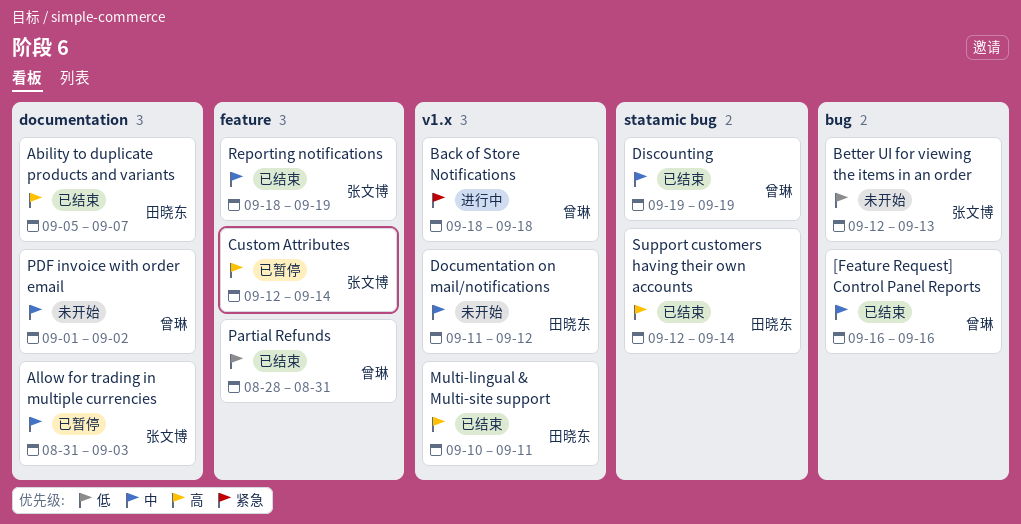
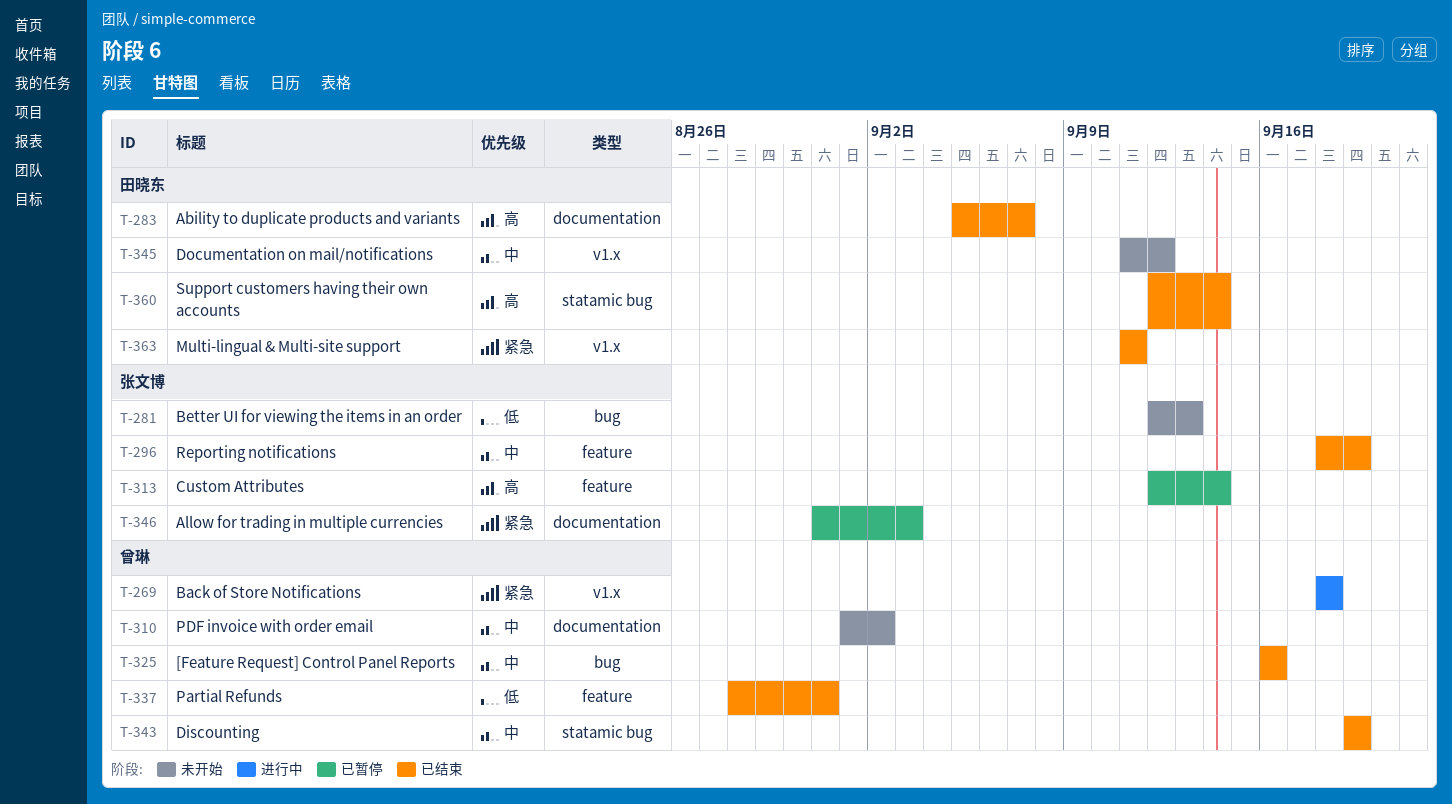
Allow for trading in multiple currencies, priority: 中 -> 紧急
Multi-lingual & Multi-site support, priority: 高 -> 紧急
Multi-lingual & Multi-site support, start: Sep 10 -> Sep 11

